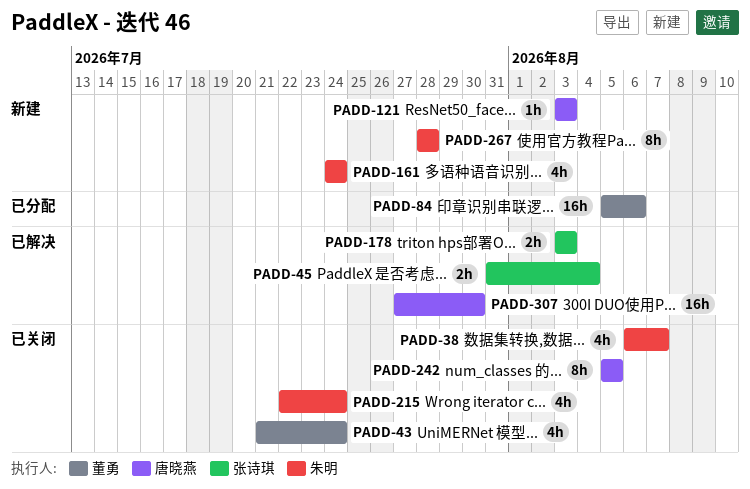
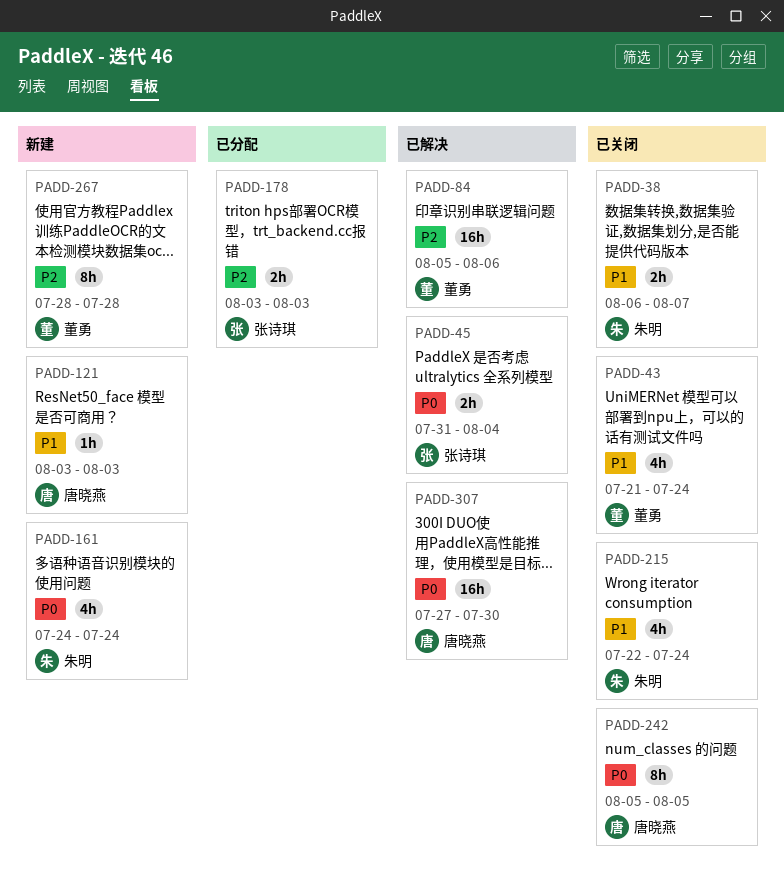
PADD-38, estimate: 4h -> 2h
PADD-84, status: 已分配 -> 已解决
PADD-178, status: 已解决 -> 已分配
PADD-267, owner: 朱明 -> 董勇

